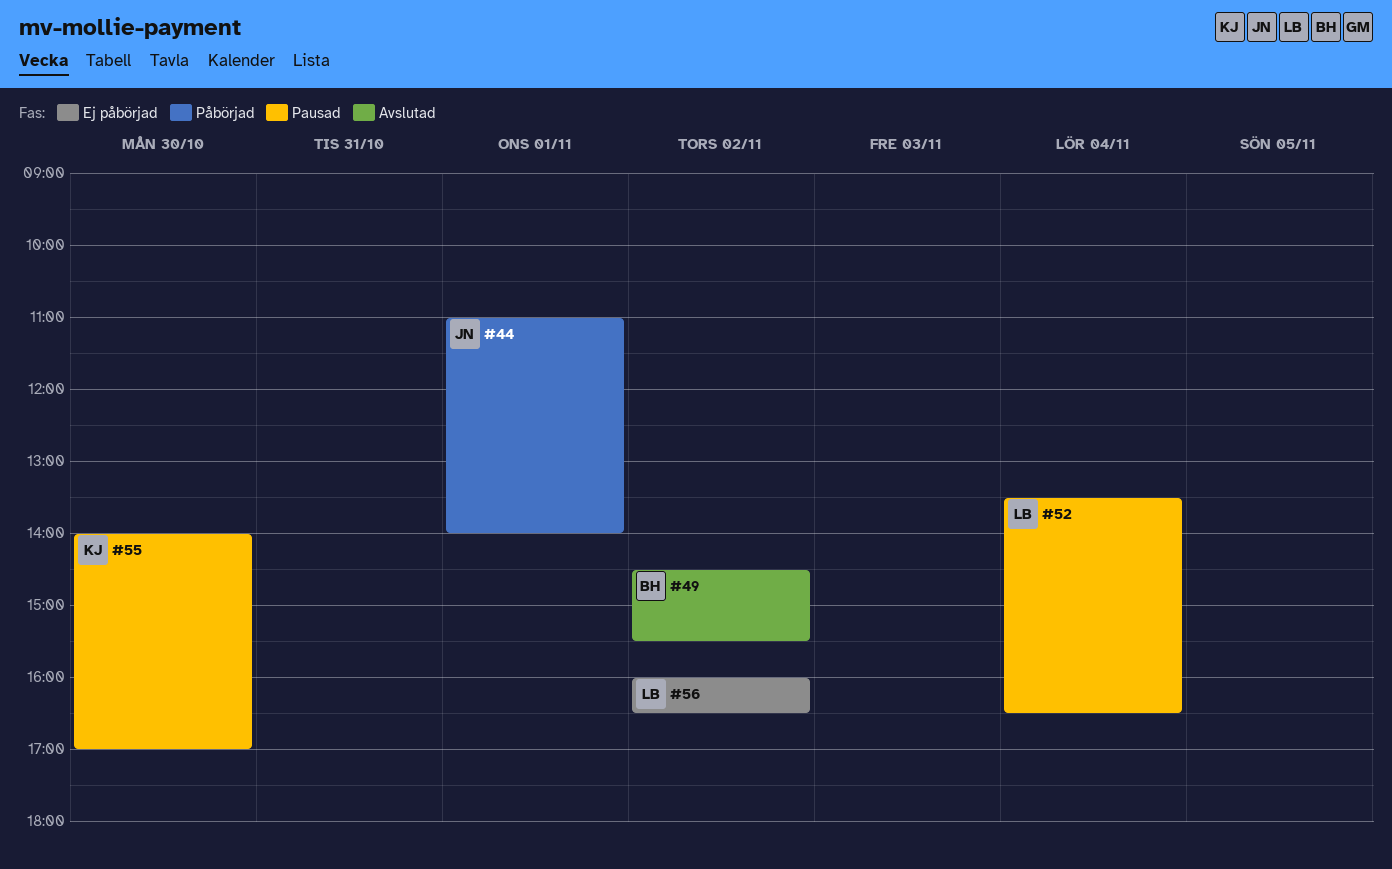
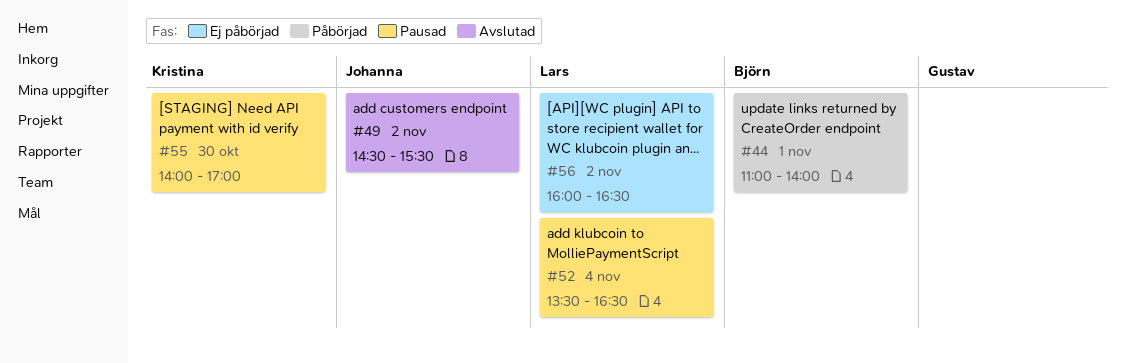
#44, owner: Johanna -> Björn
#49, owner: Björn -> Johanna

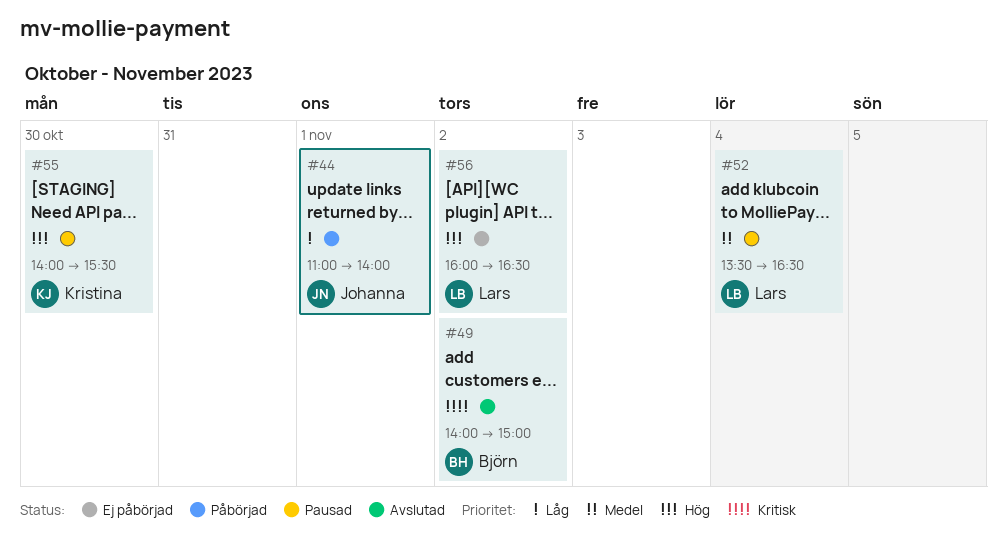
#44, owner: Björn -> Johanna
#49, owner: Johanna -> Björn
#49, begins: 14:30 -> 14:00
#49, ends: 15:30 -> 15:00
#55, ends: 17:00 -> 15:30

